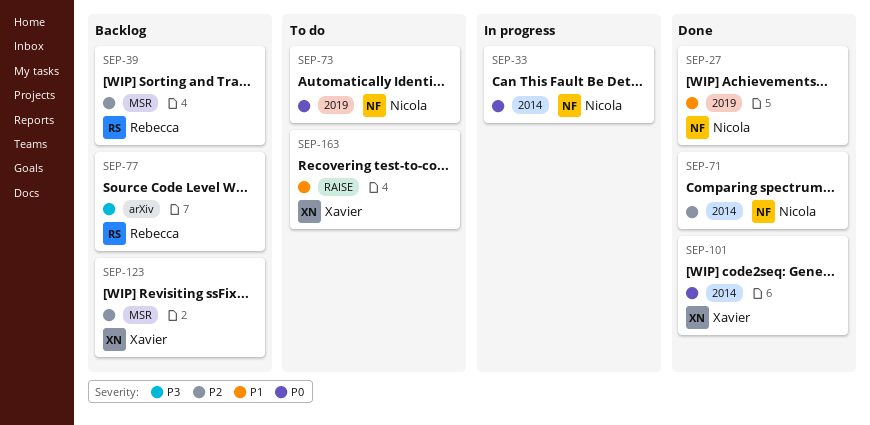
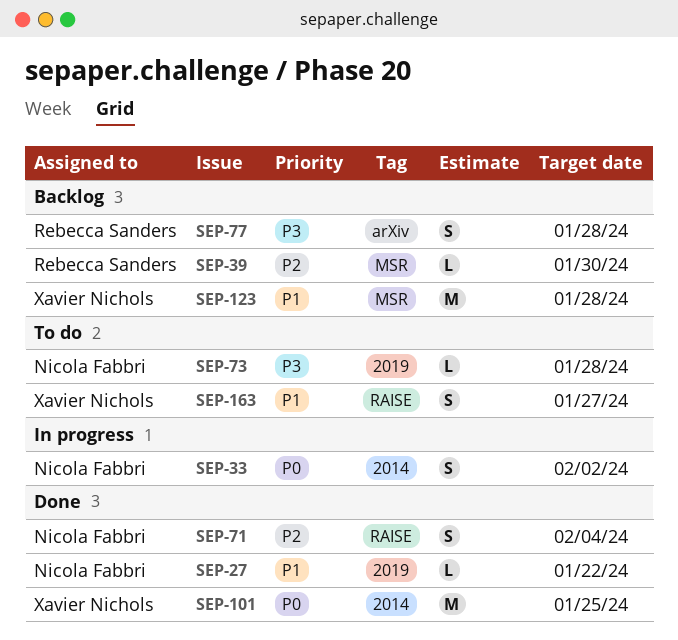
SEP-71, label: 2014 -> RAISE
SEP-73, priority: P0 -> P3
SEP-123, priority: P2 -> P1

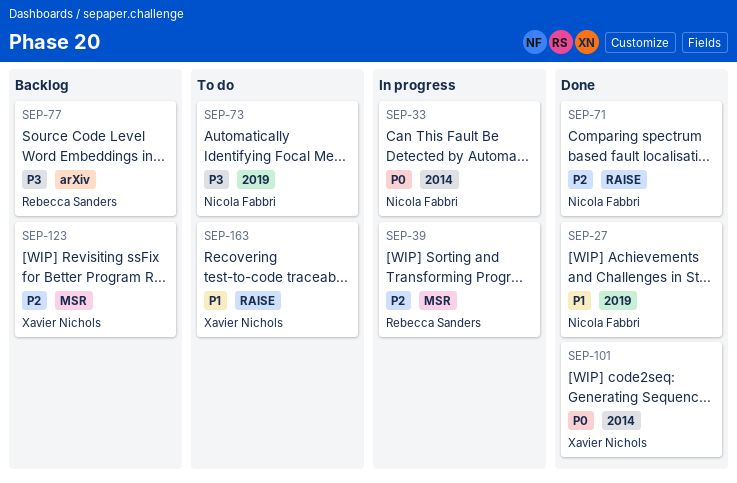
SEP-39, status: Backlog -> In progress
SEP-123, priority: P1 -> P2

